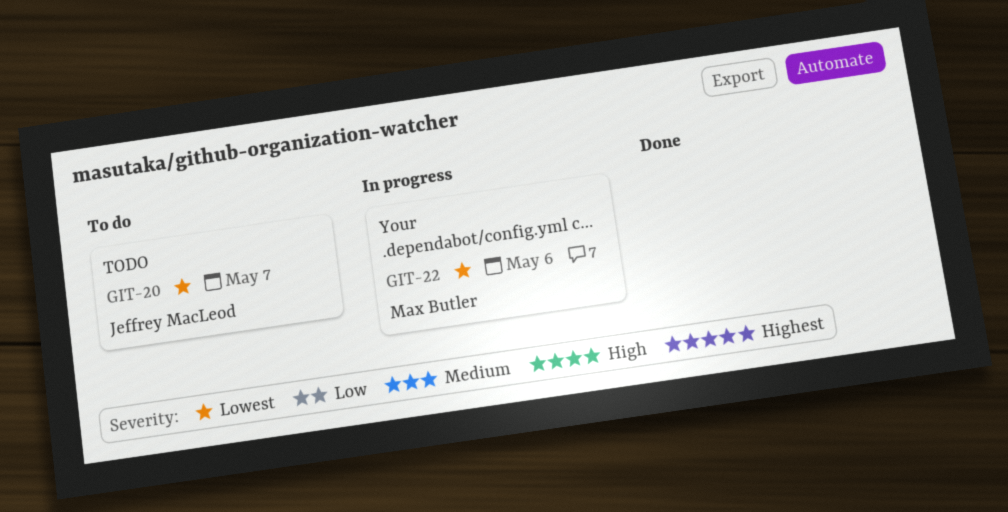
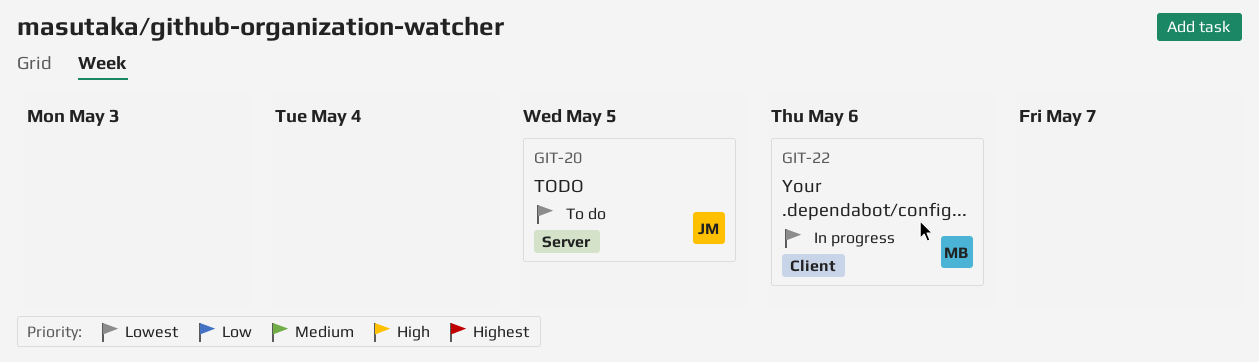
GIT-20, due: May 7 -> May 5

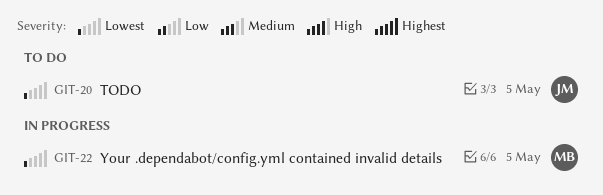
GIT-22, due: May 6 -> May 5

